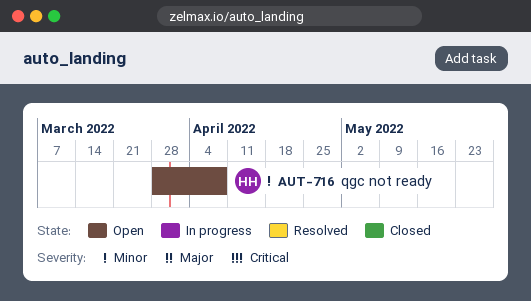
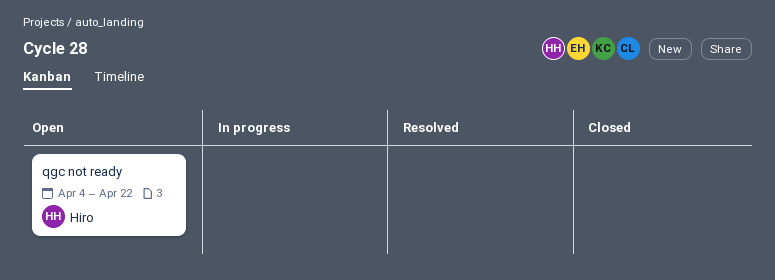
qgc not ready, start: Mar 28 -> Apr 4
qgc not ready, due: Apr 8 -> Apr 22

